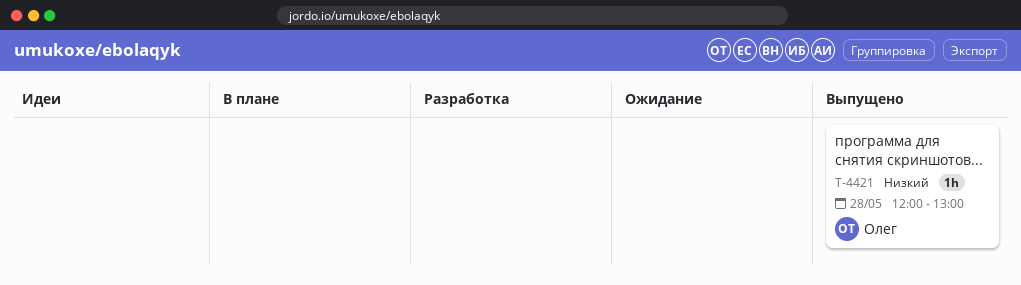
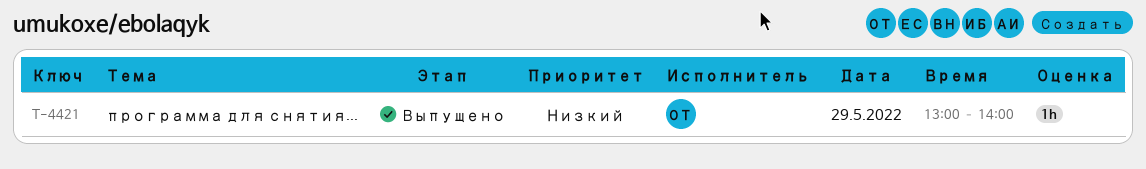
T-4421, day: May 28 -> May 29
T-4421, begins: 12:00 -> 13:00
T-4421, ends: 13:00 -> 14:00

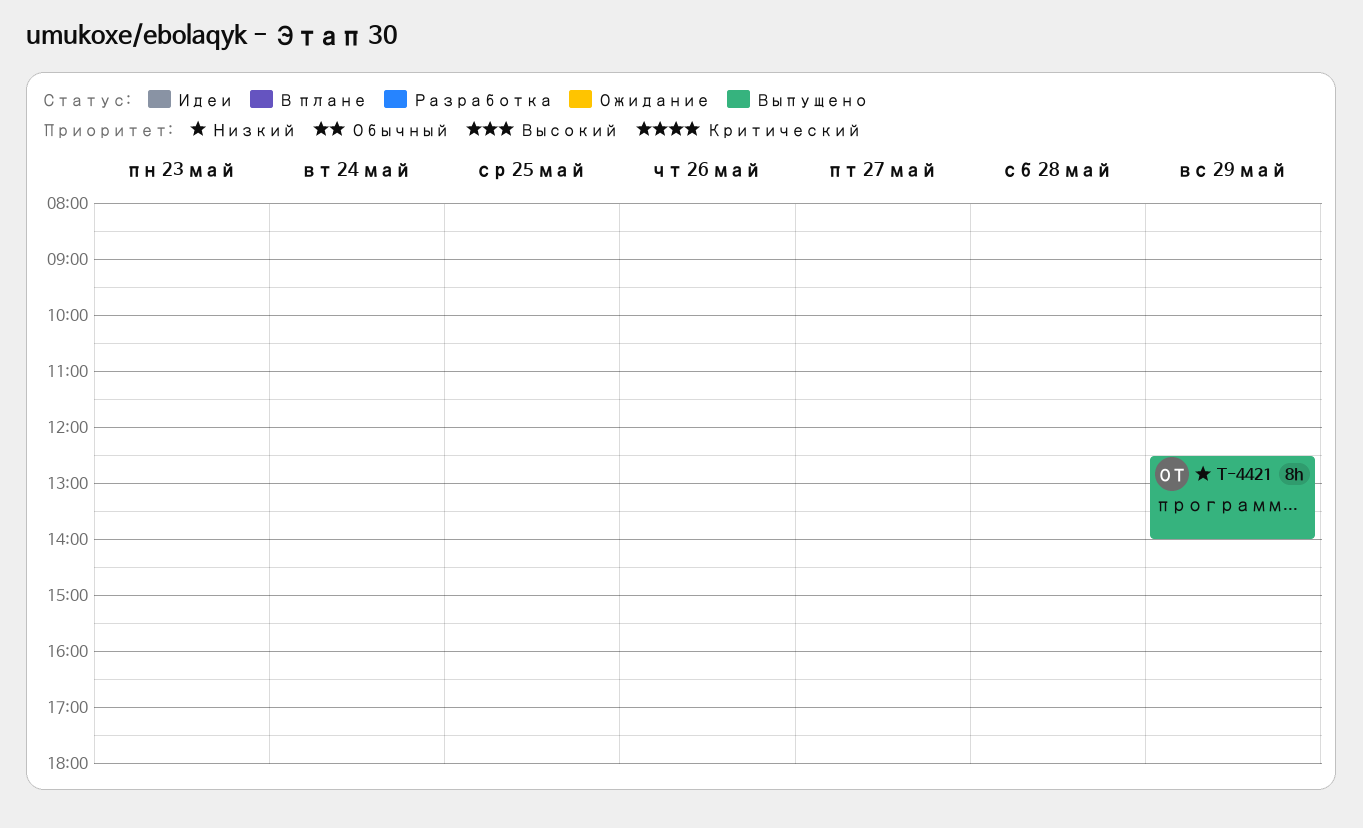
T-4421, estimate: 1h -> 8h
T-4421, begins: 13:00 -> 12:30

